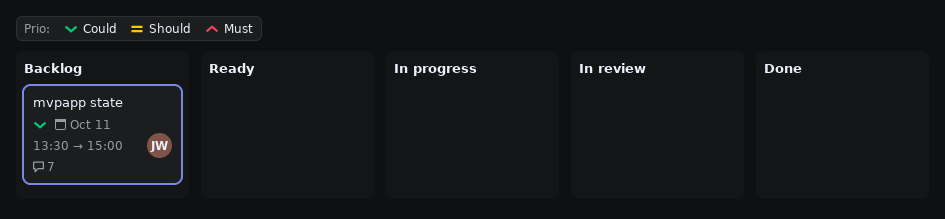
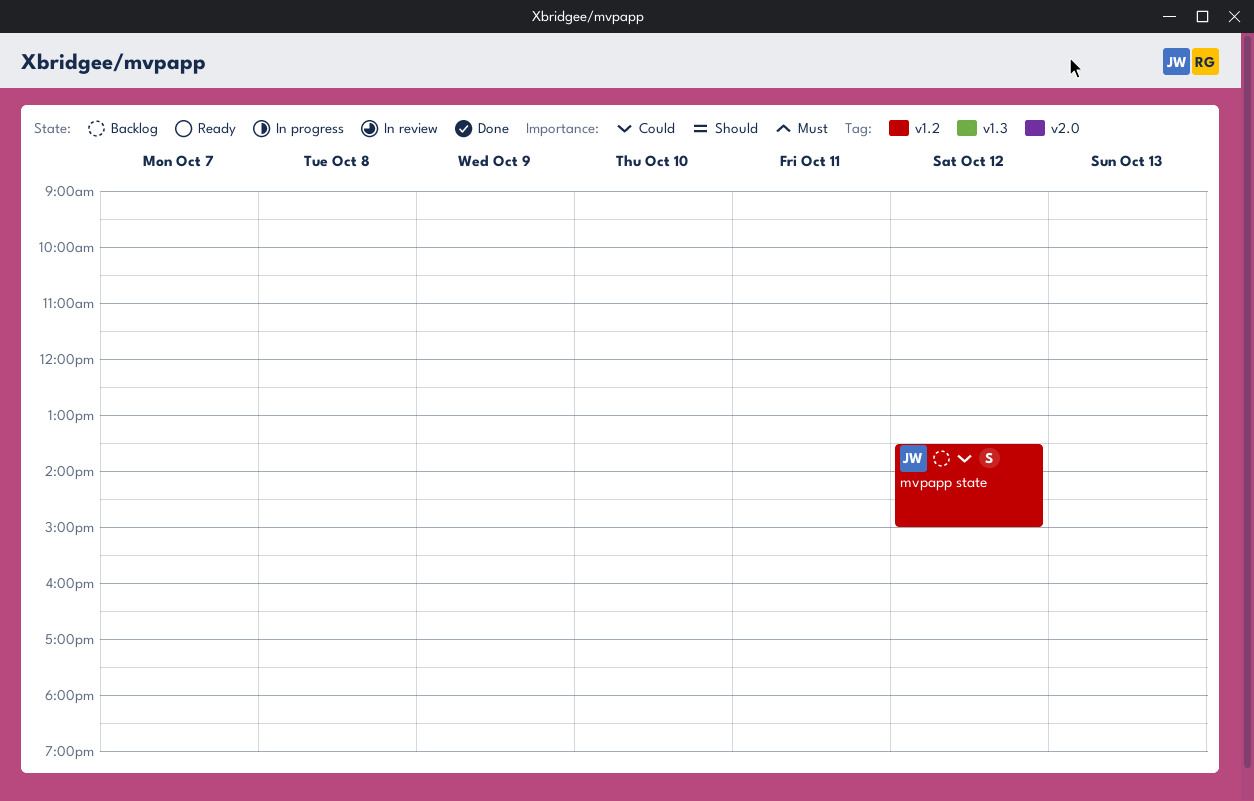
mvpapp state, day: Oct 11 -> Oct 12

